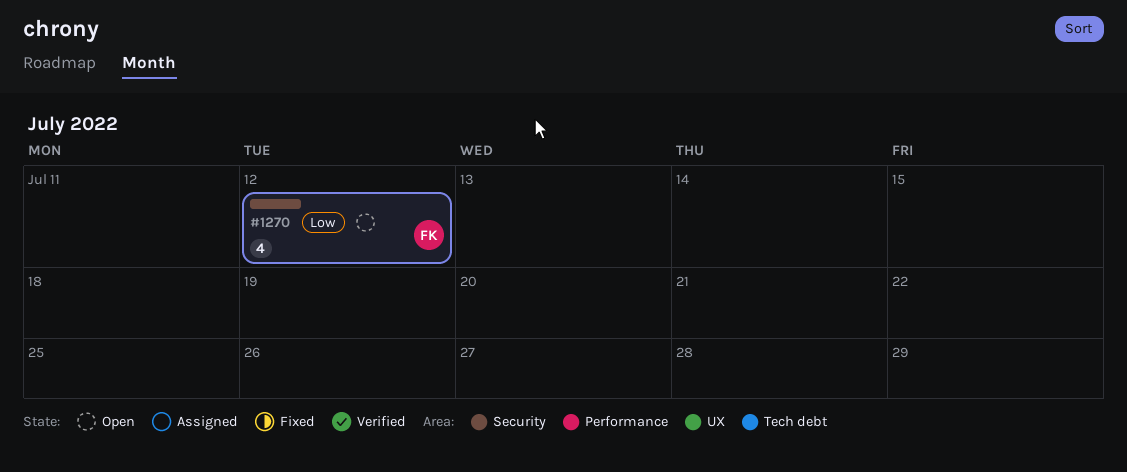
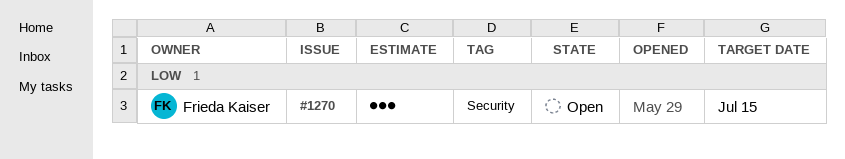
#1270, estimate: 4 -> 3
#1270, due: Jul 12 -> Jul 15

